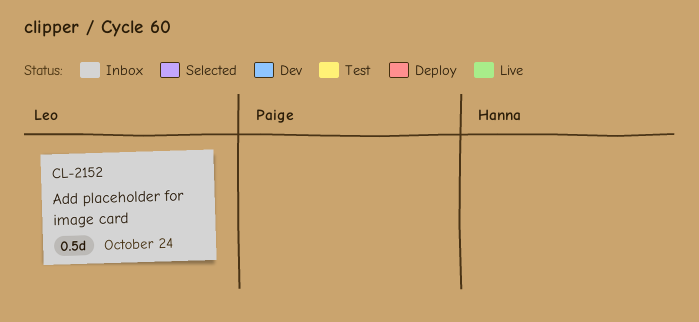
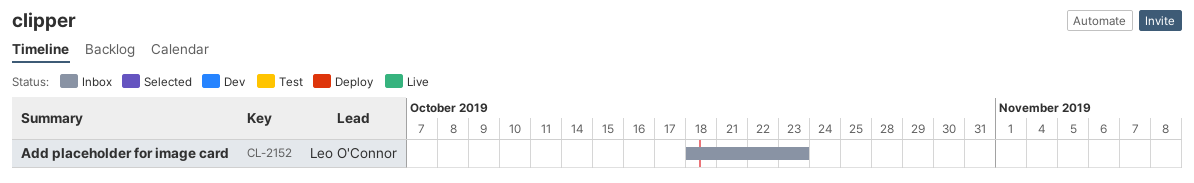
CL-2152, due: Oct 24 -> Oct 23

